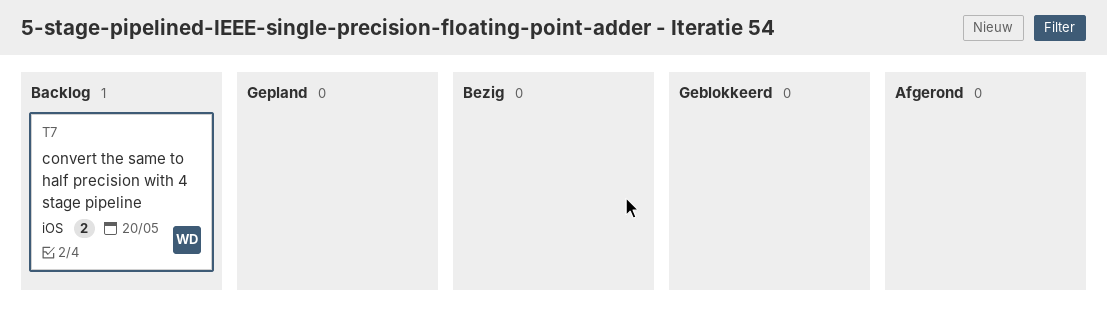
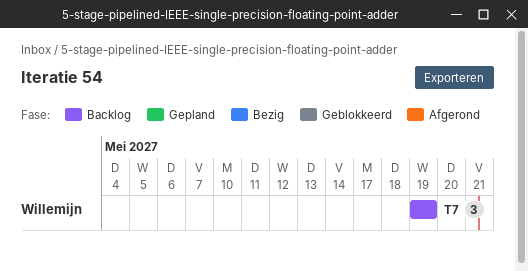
T7, estimate: 2 -> 3
T7, due: May 20 -> May 19

